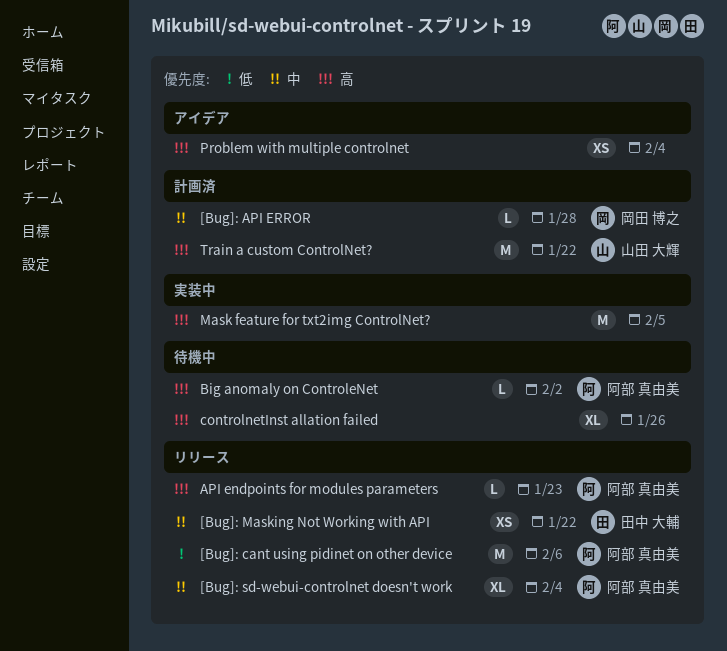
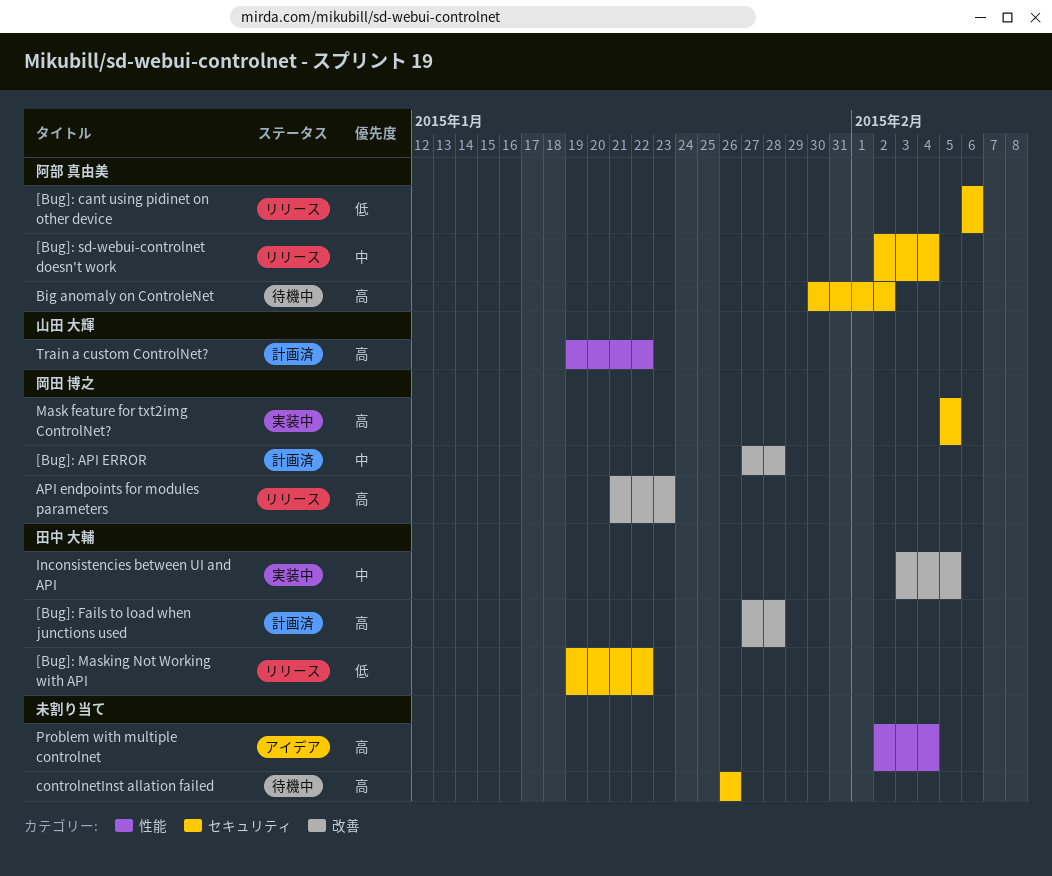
[Bug]: Fails to load when junctions used: none -> present
[Bug]: Masking Not Working with API, priority: 中 -> 低
API endpoints for modules parameters, owner: 阿部 真由美 -> 岡田 博之
Inconsistencies between UI and API: none -> present
Mask feature for txt2img ControlNet?, owner: none -> 岡田 博之

